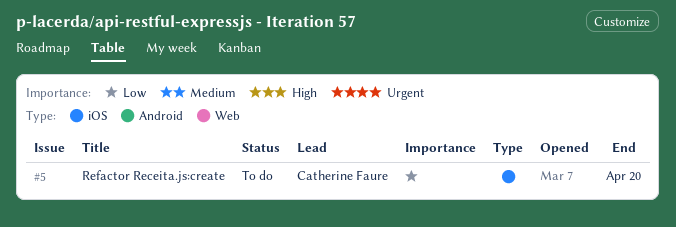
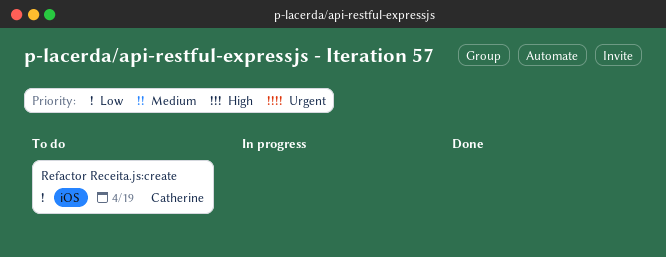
Refactor Receita.js:create, due: Apr 20 -> Apr 19

